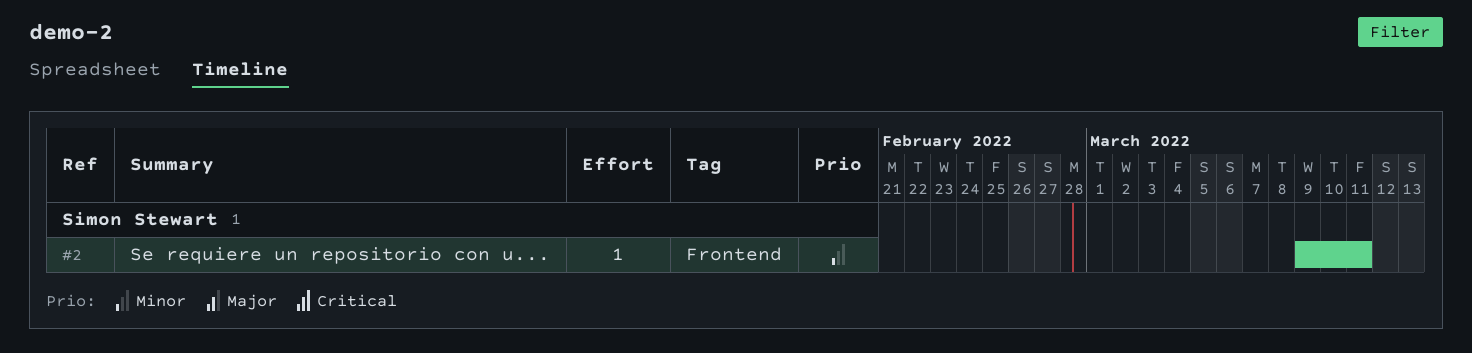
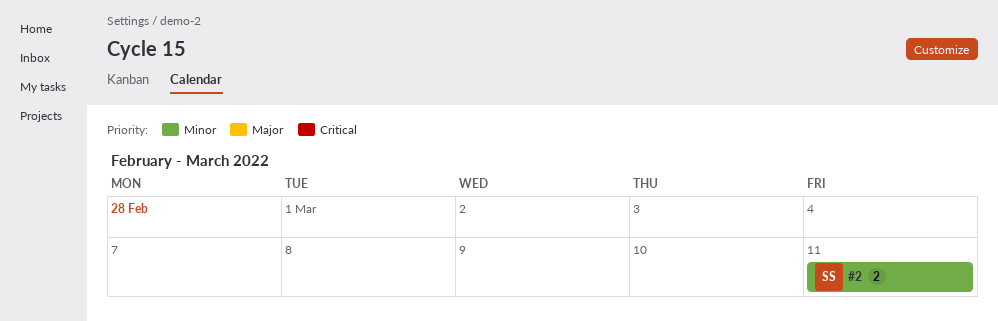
#2, estimate: 1 -> 2
#2, start: Mar 9 -> Mar 11

